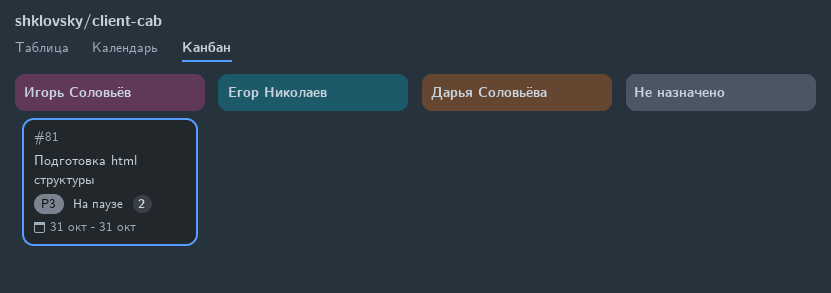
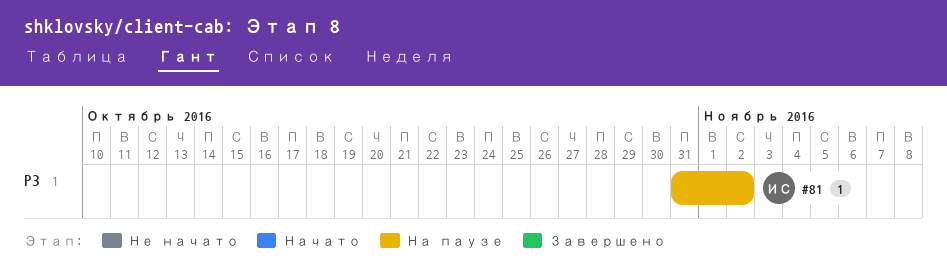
#81, estimate: 2 -> 1
#81, due: Oct 31 -> Nov 2

